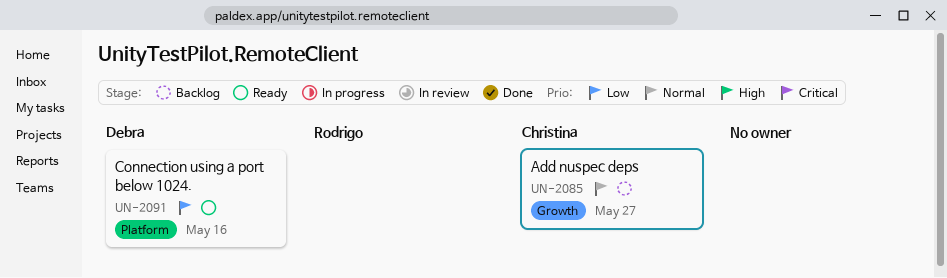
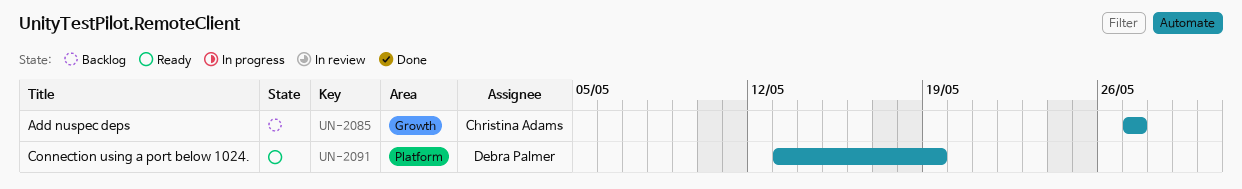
UN-2091, due: May 16 -> May 19

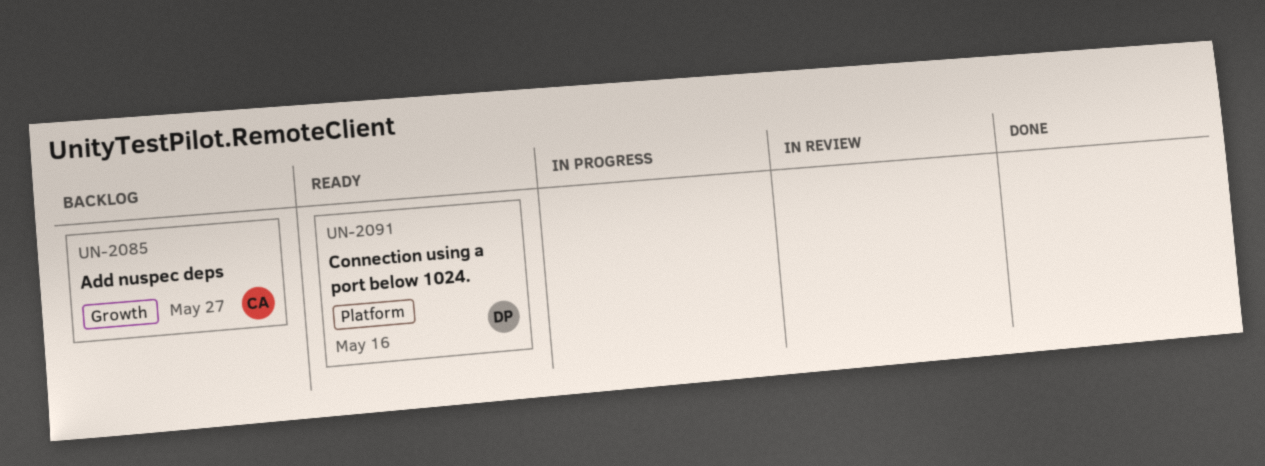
UN-2091, due: May 19 -> May 16

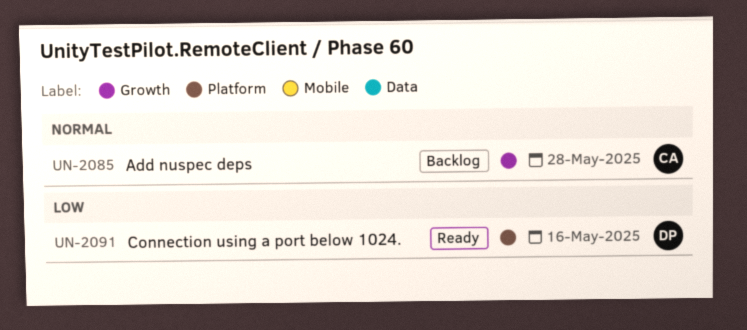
UN-2085, due: May 27 -> May 28

